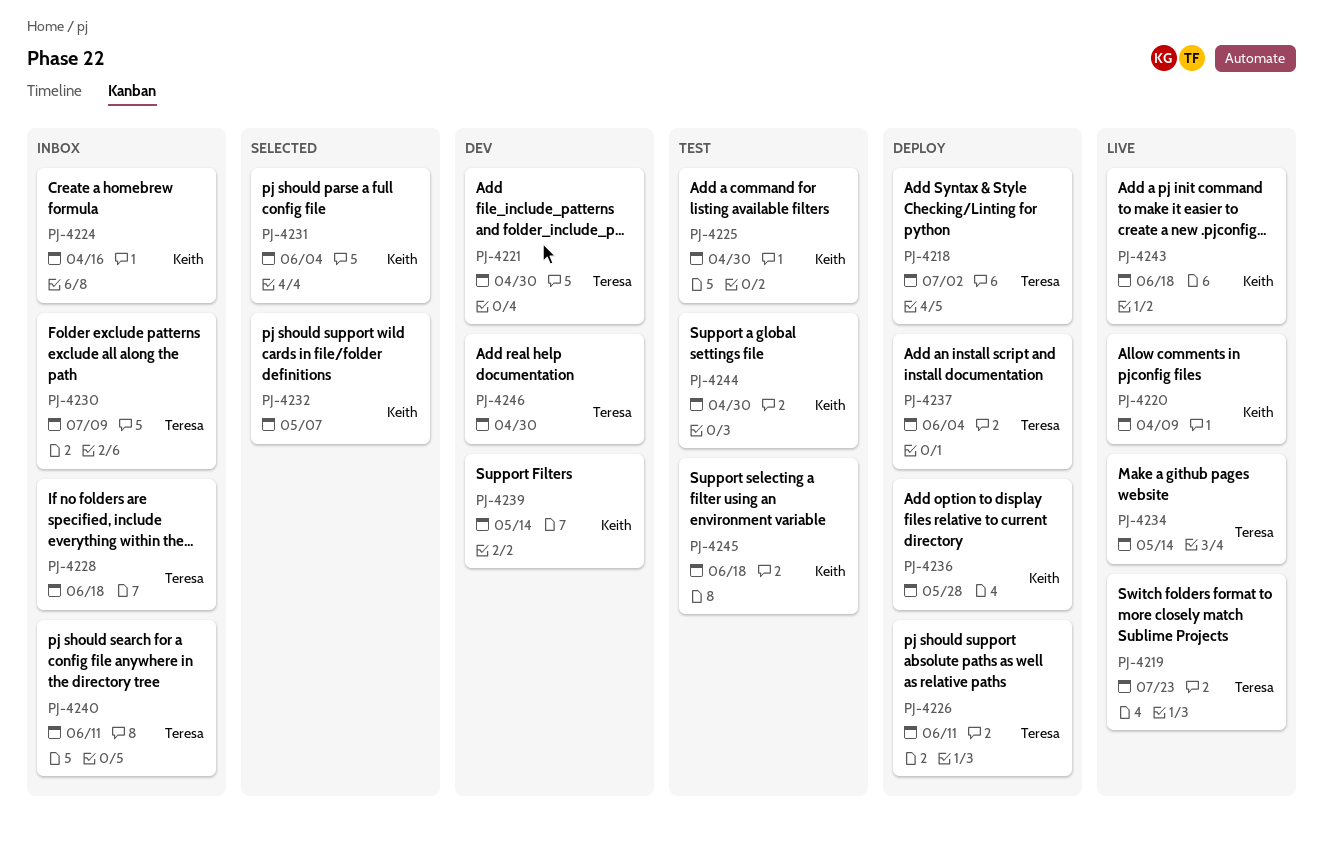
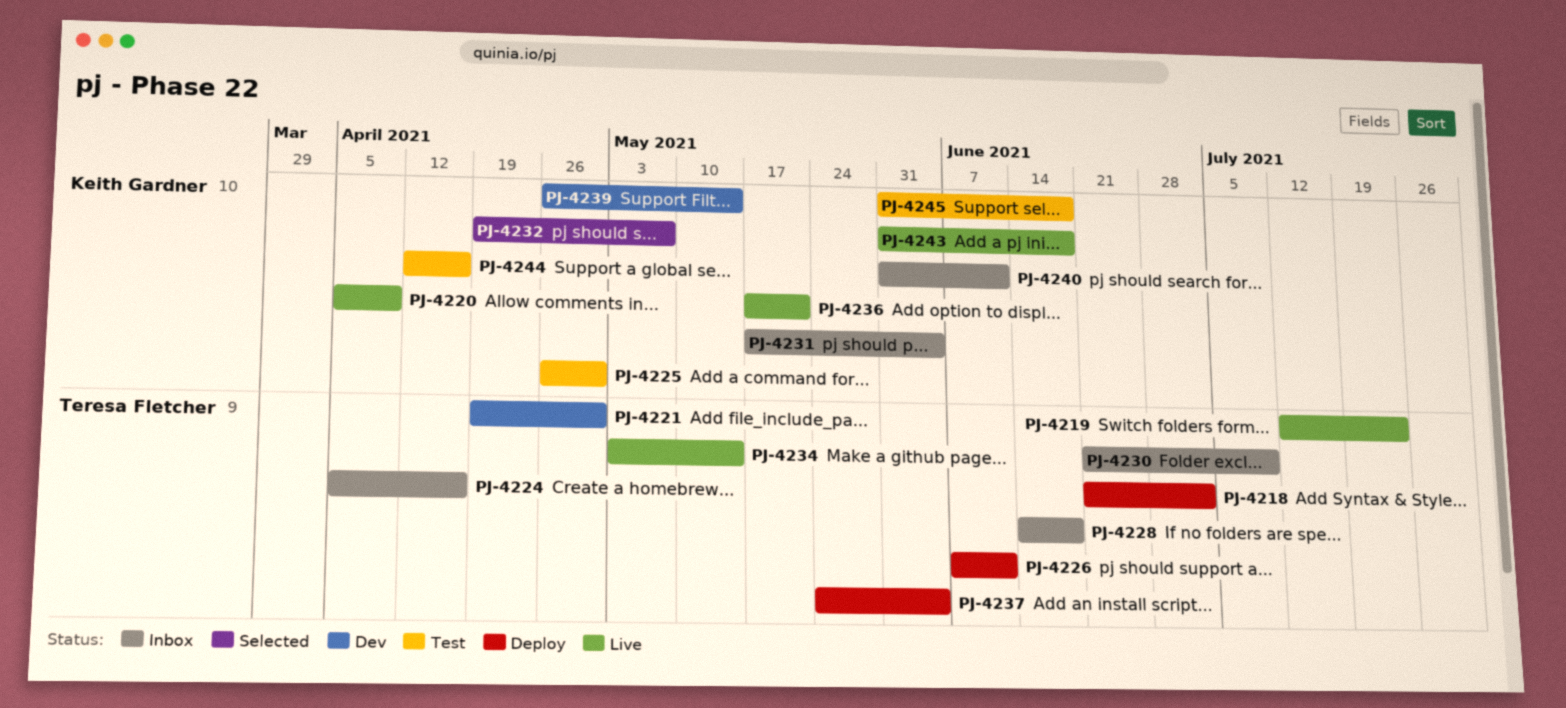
PJ-4224, owner: Keith Gardner -> Teresa Fletcher
PJ-4231, status: Selected -> Inbox
PJ-4236, status: Deploy -> Live
PJ-4236, due: May 28 -> May 21
PJ-4240, owner: Teresa Fletcher -> Keith Gardner
PJ-4244, due: Apr 30 -> Apr 16
PJ-4246: present -> none

